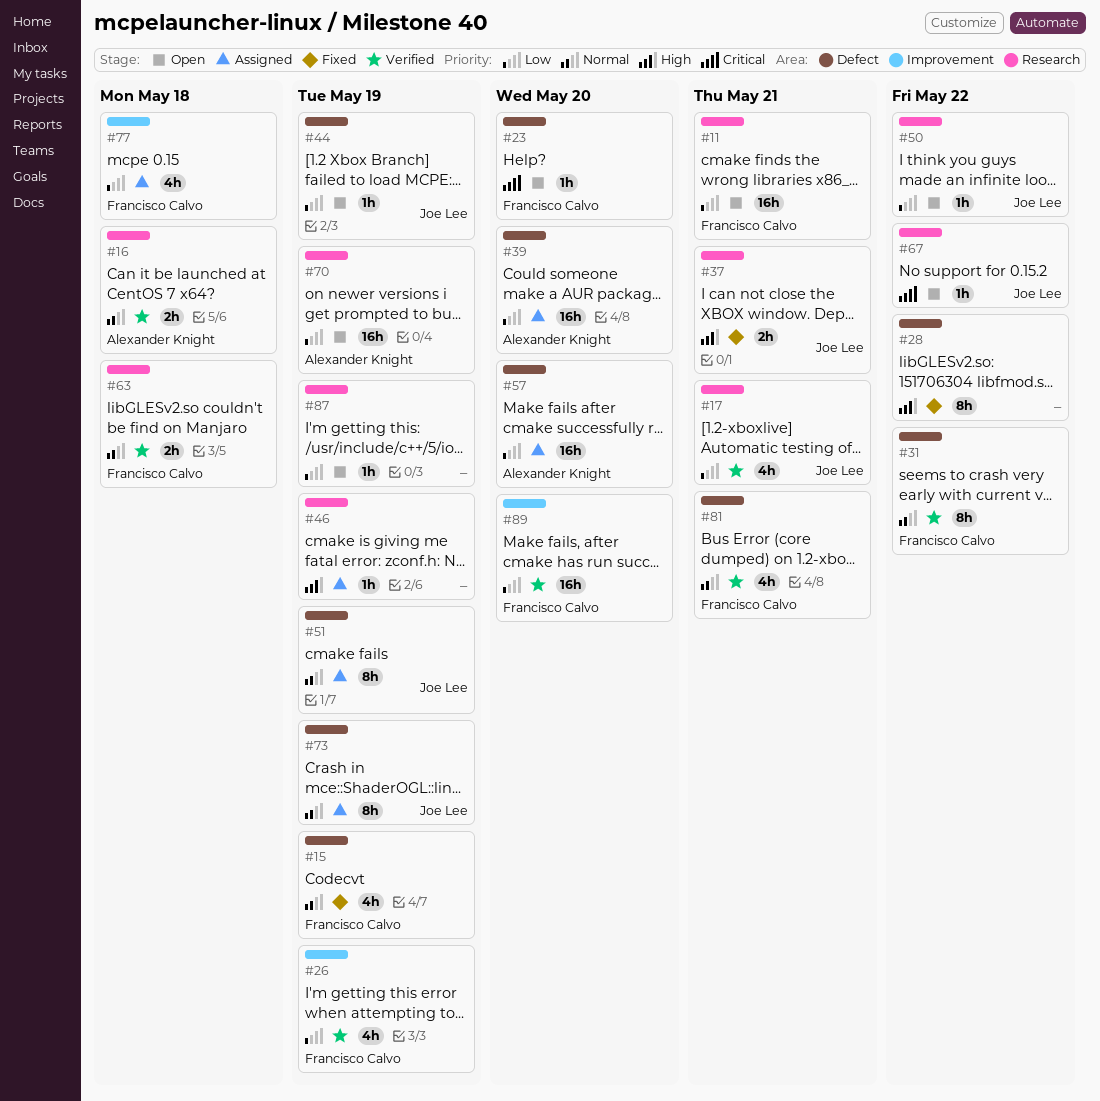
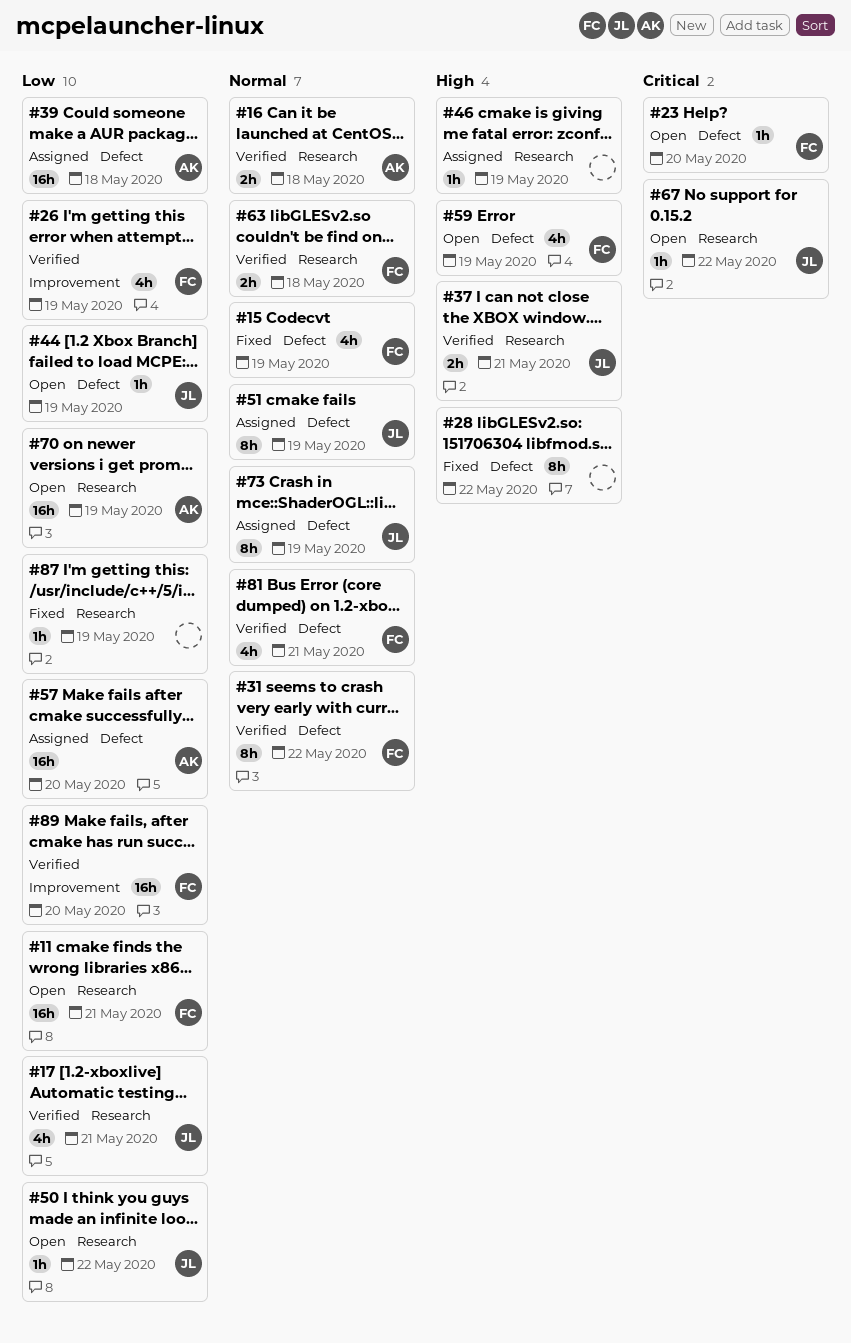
#37, status: Fixed -> Verified
#39, due: May 20 -> May 18
#59: none -> present
#77: present -> none
#87, status: Open -> Fixed

